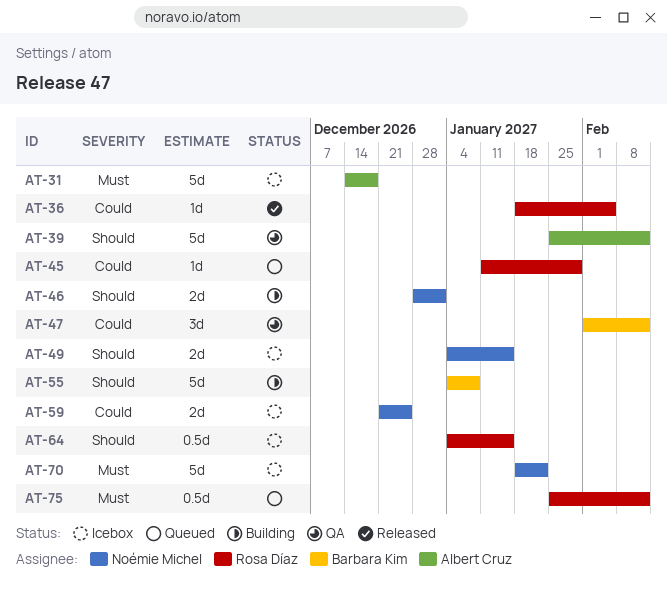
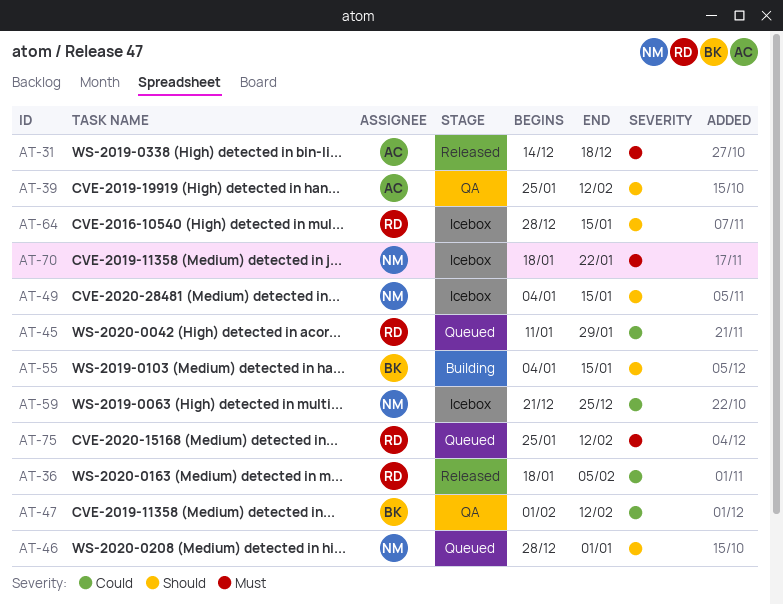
AT-31, status: Icebox -> Released
AT-46, status: Building -> Queued
AT-55, due: Jan 8 -> Jan 15
AT-64, start: Jan 4 -> Dec 28

